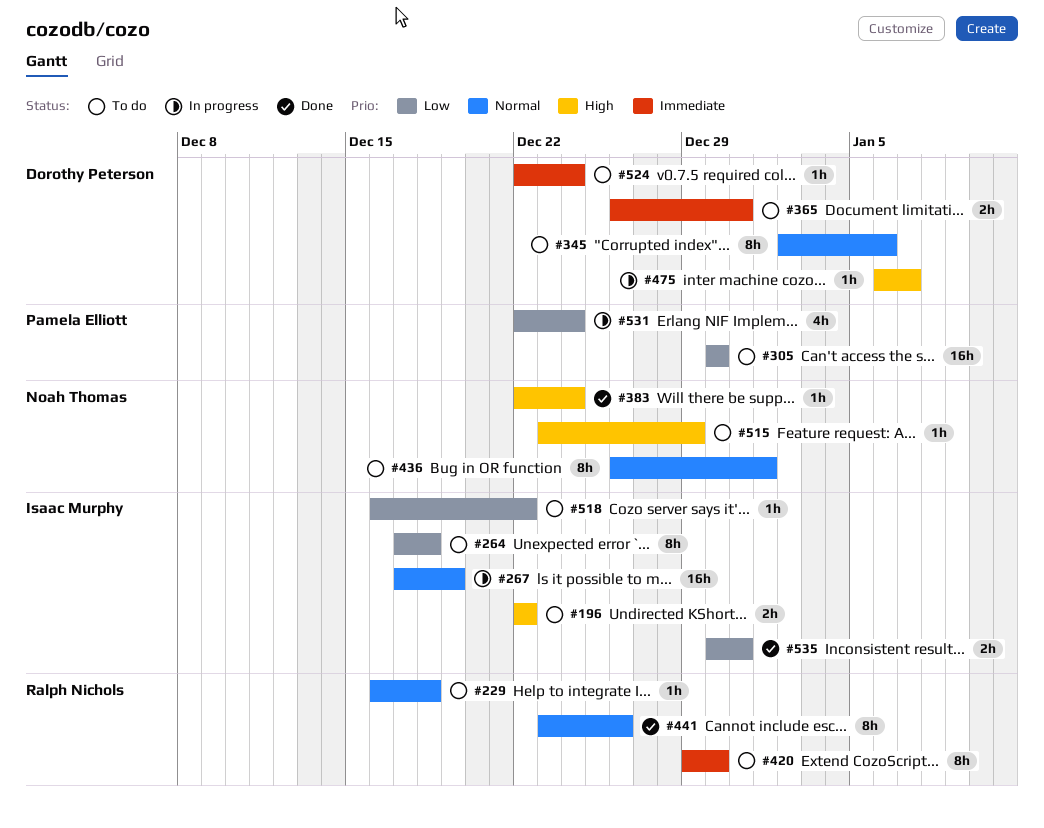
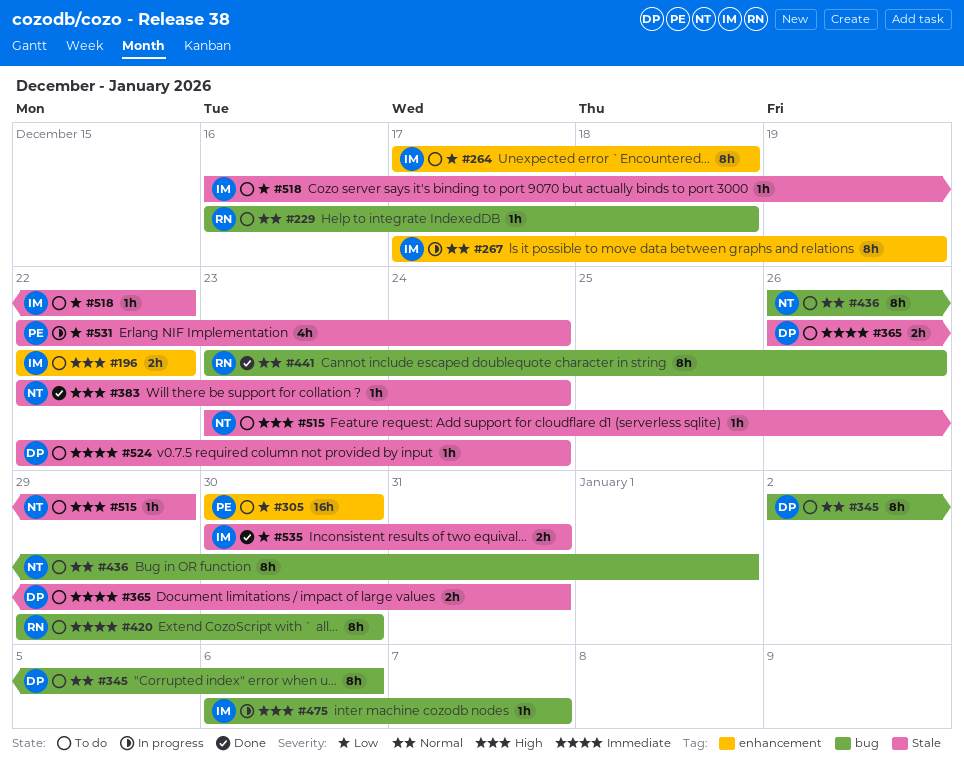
#267, estimate: 16h -> 8h
#475, owner: Dorothy Peterson -> Isaac Murphy

